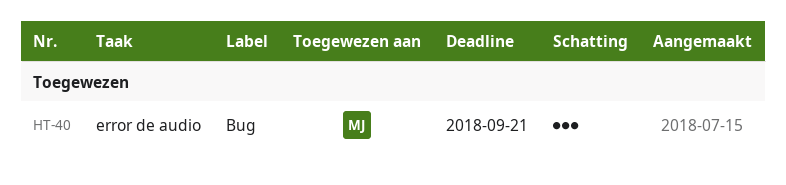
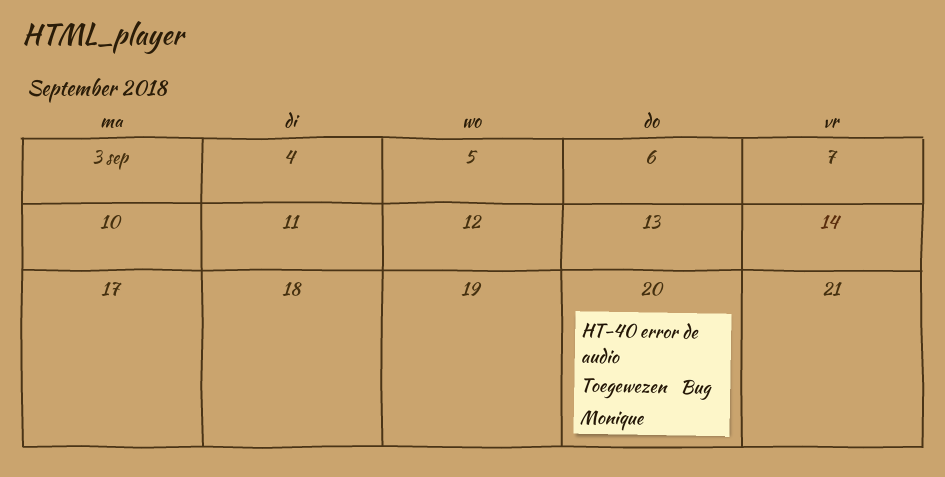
HT-40, due: Sep 21 -> Sep 20

